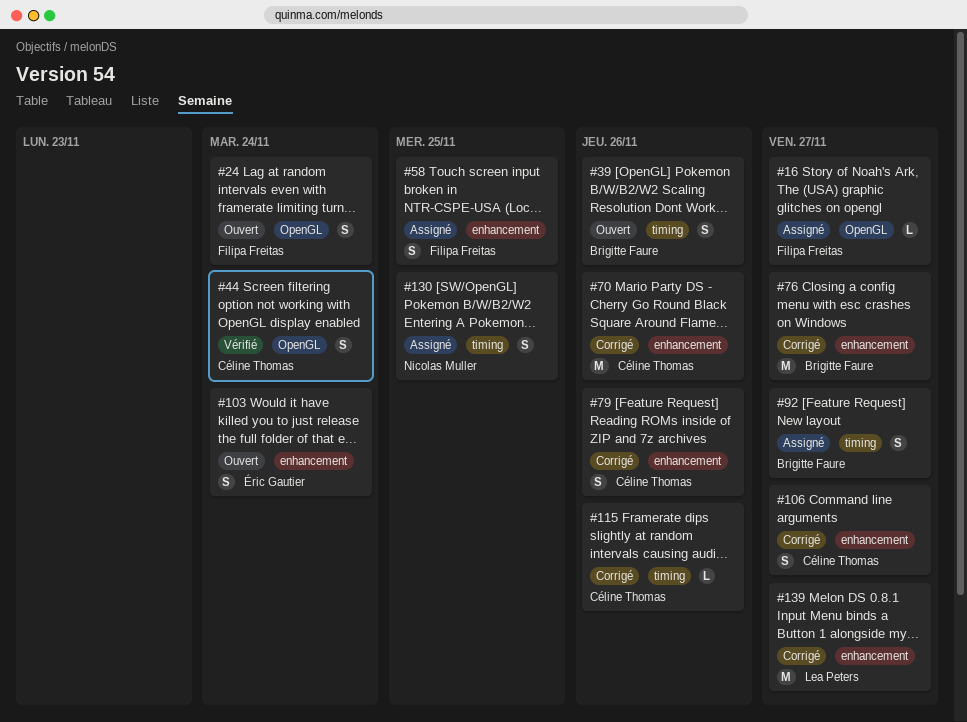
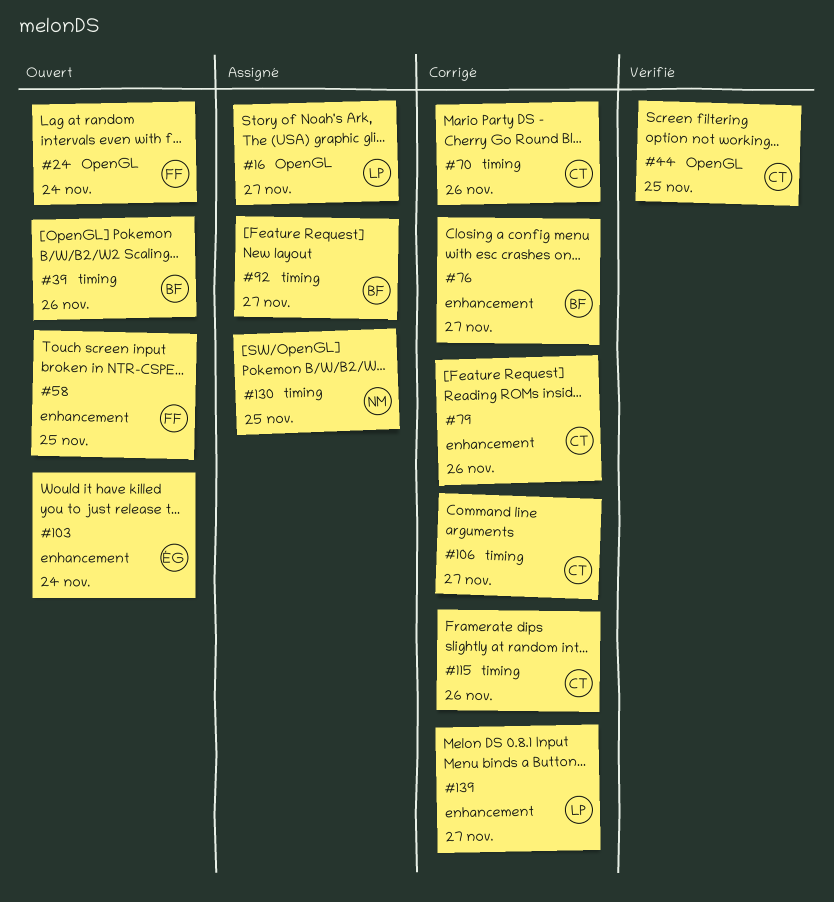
#16, owner: Filipa Freitas -> Lea Peters
#44, due: Nov 24 -> Nov 25
#58, status: Assigné -> Ouvert
#70, label: enhancement -> timing
#106, label: enhancement -> timing

